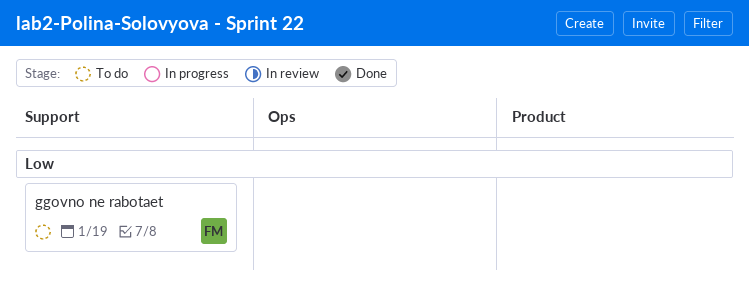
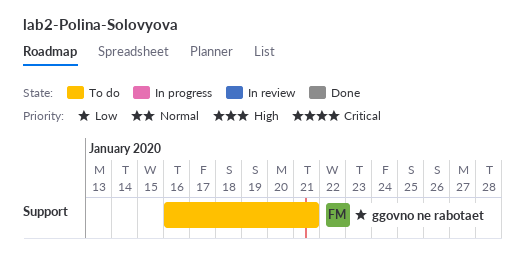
ggovno ne rabotaet, due: Jan 19 -> Jan 21

